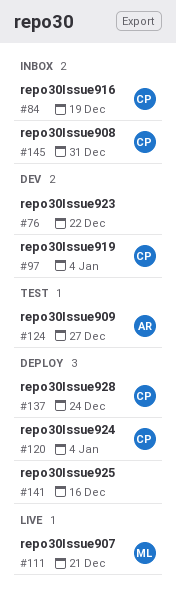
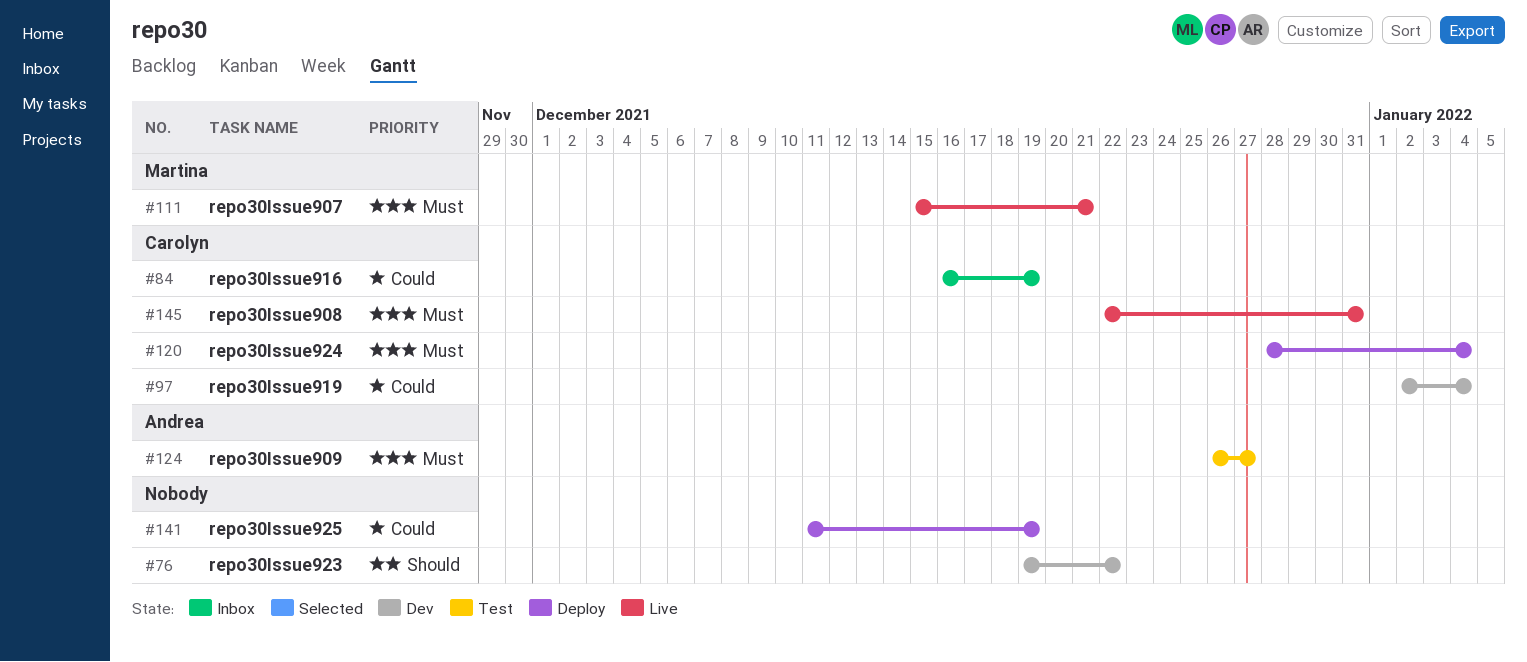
#137: present -> none
#141, due: Dec 16 -> Dec 19
#145, status: Inbox -> Live

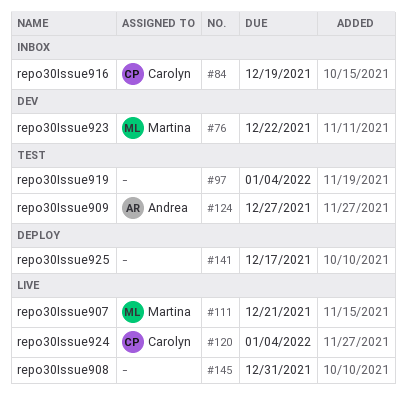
#76, owner: none -> Martina
#97, status: Dev -> Test
#97, owner: Carolyn -> none
#120, status: Deploy -> Live
#141, due: Dec 19 -> Dec 17
#145, owner: Carolyn -> none

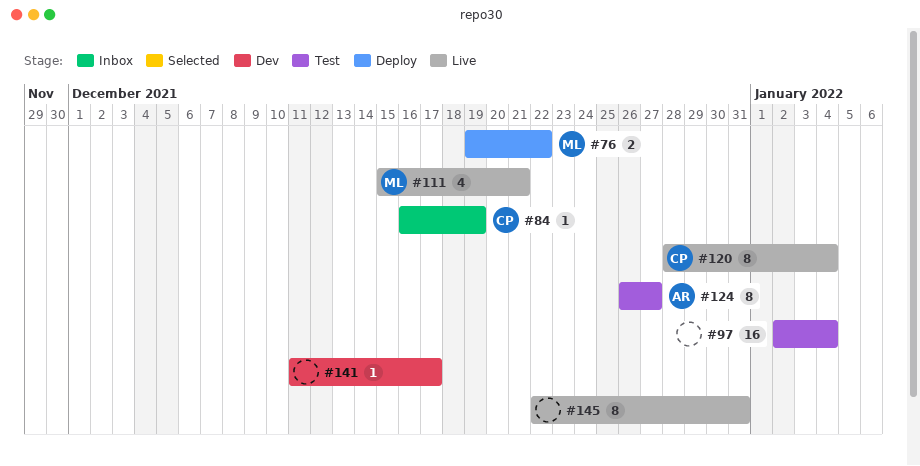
#76, status: Dev -> Deploy
#141, status: Deploy -> Dev

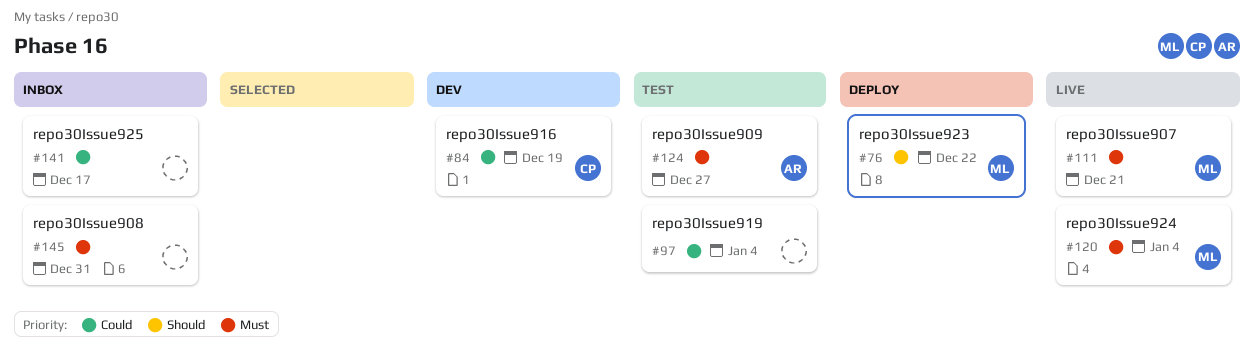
#84, status: Inbox -> Dev
#120, owner: CP -> ML
#141, status: Dev -> Inbox
#145, status: Live -> Inbox

